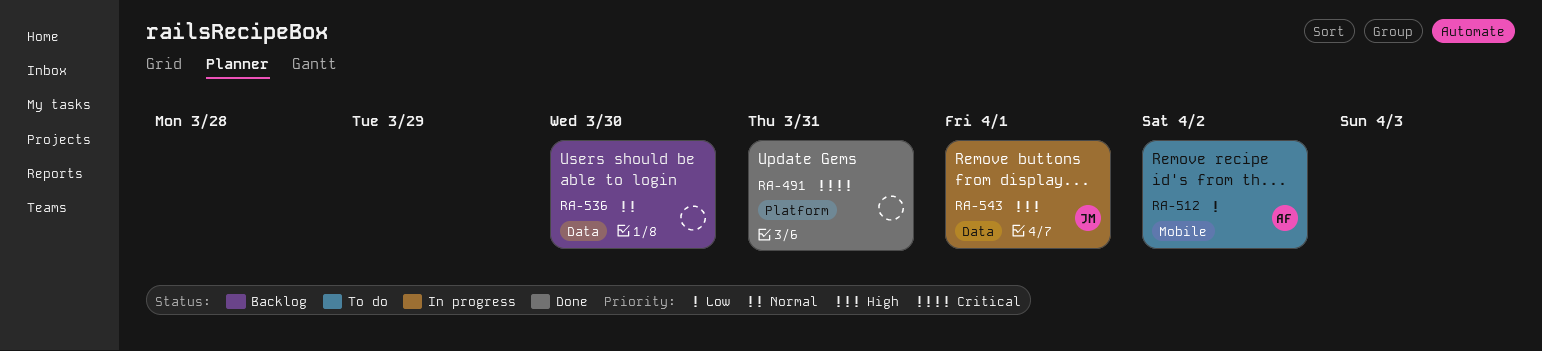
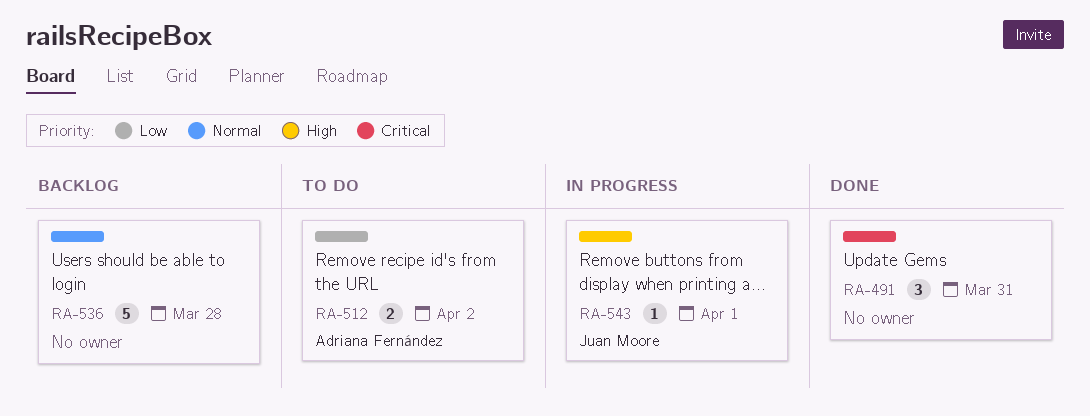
RA-536, due: Mar 30 -> Mar 28

